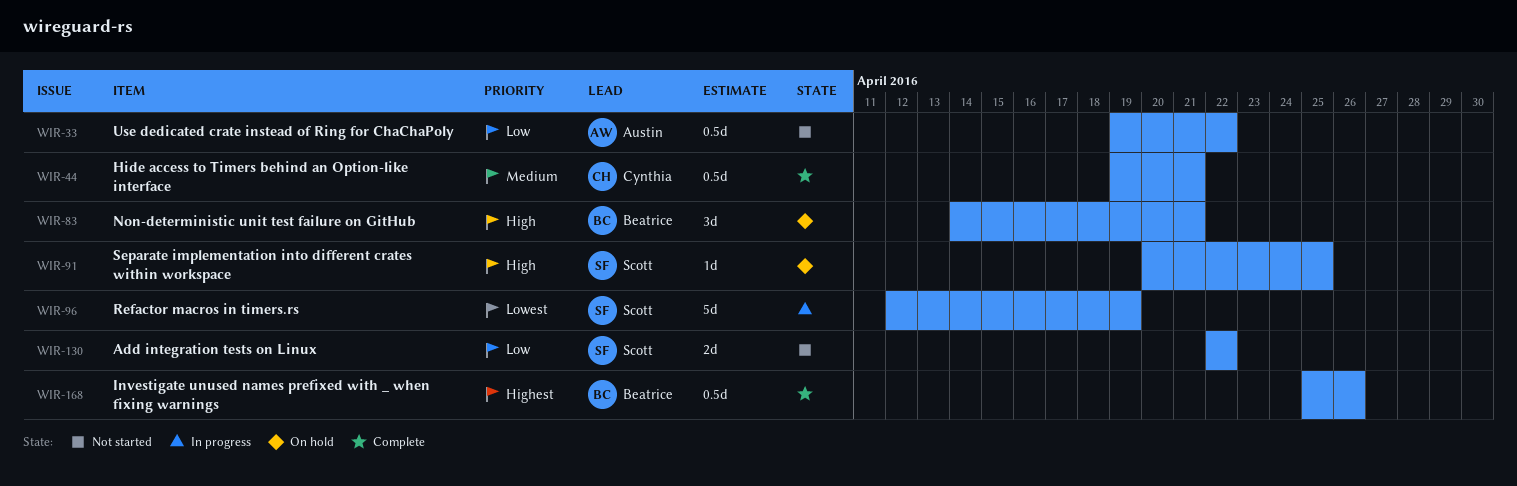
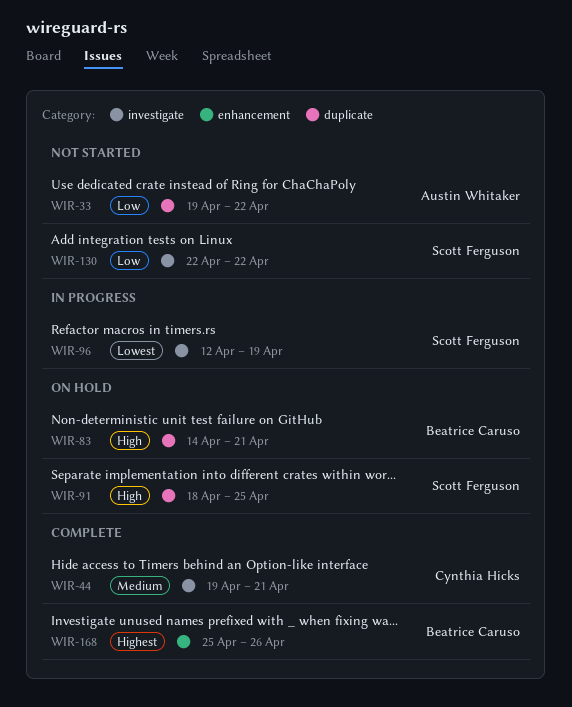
WIR-91, start: Apr 20 -> Apr 18

